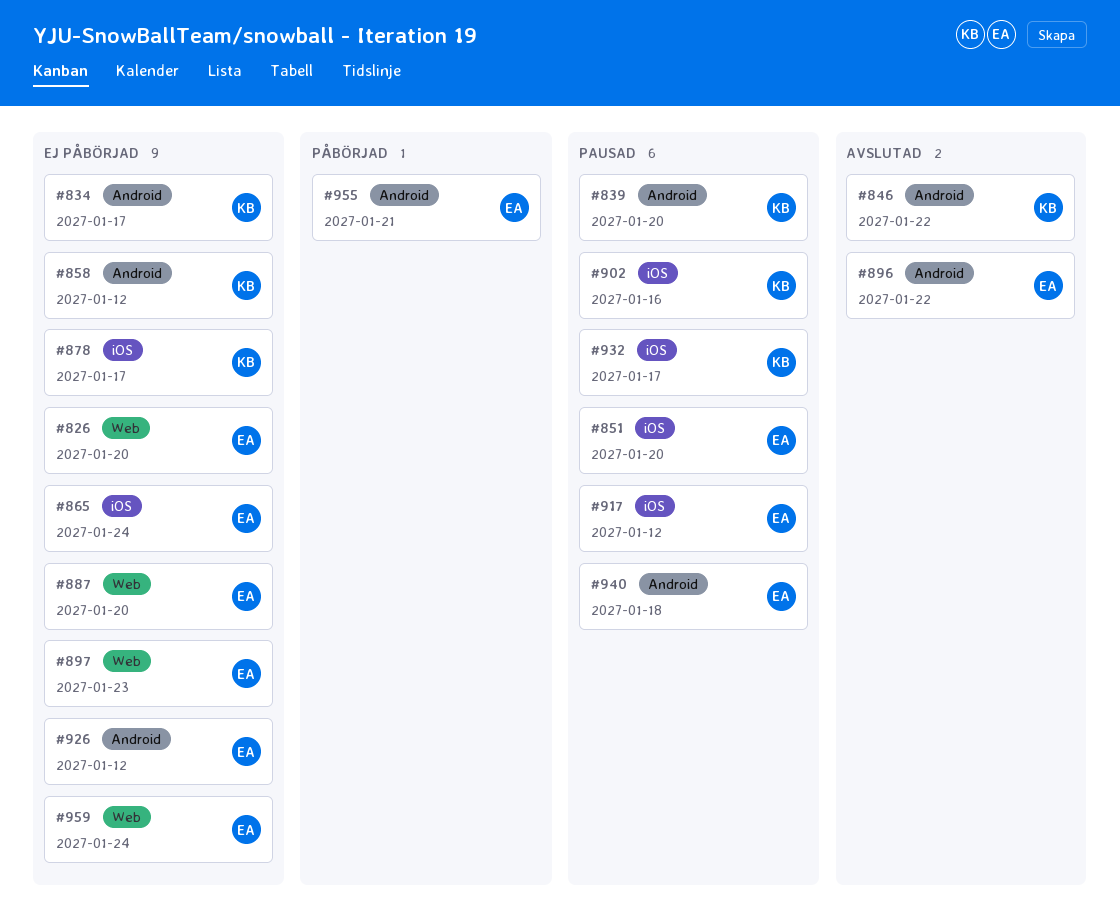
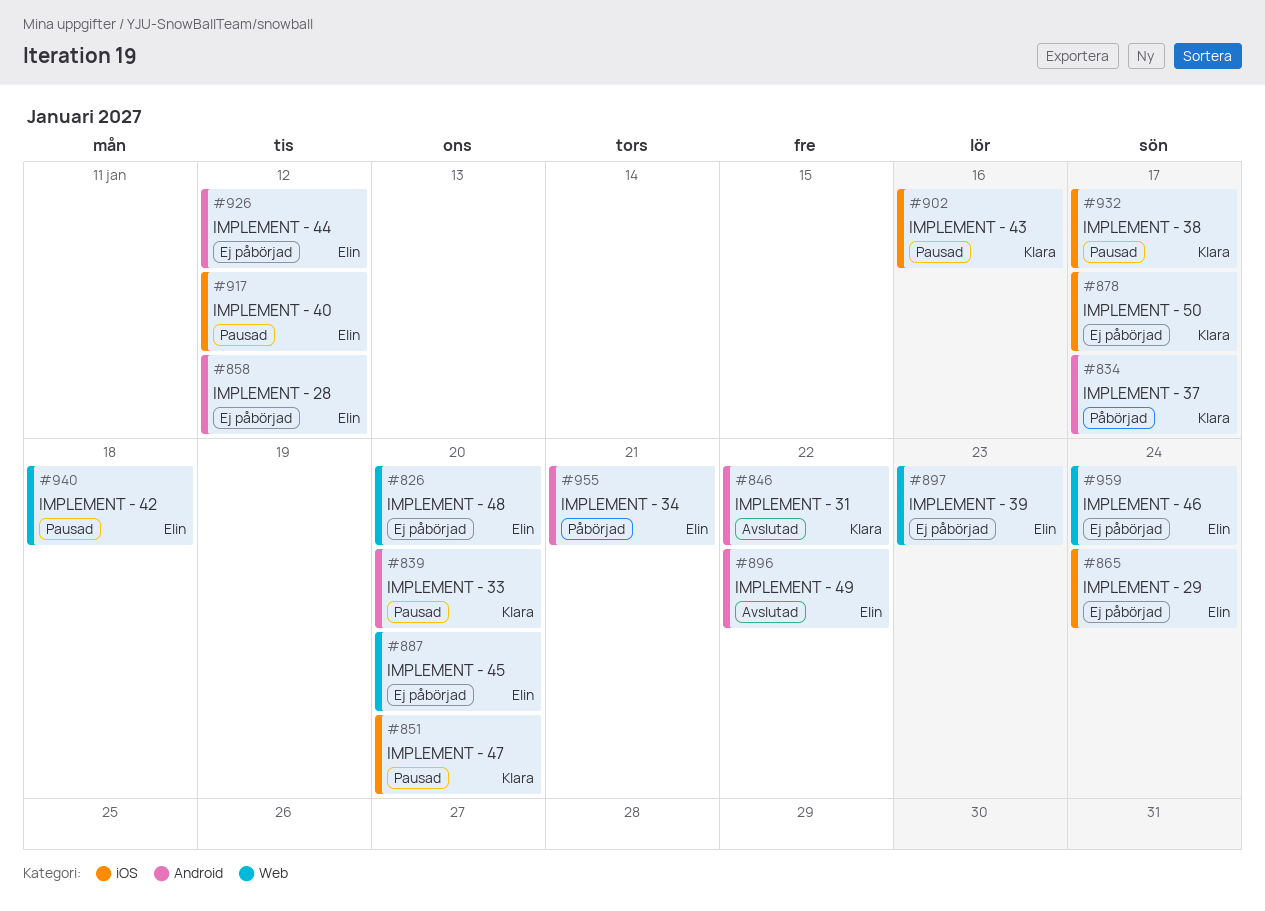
#834, status: Ej påbörjad -> Påbörjad
#851, owner: Elin -> Klara
#858, owner: Klara -> Elin
#940, label: Android -> Web

